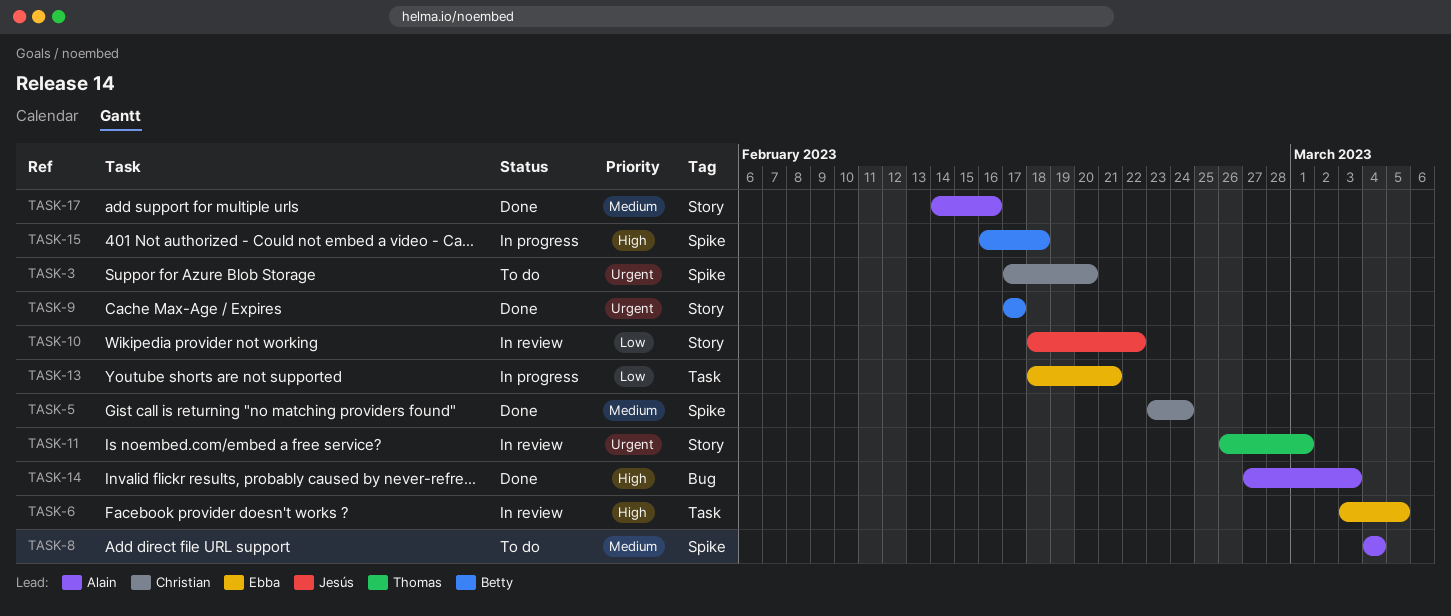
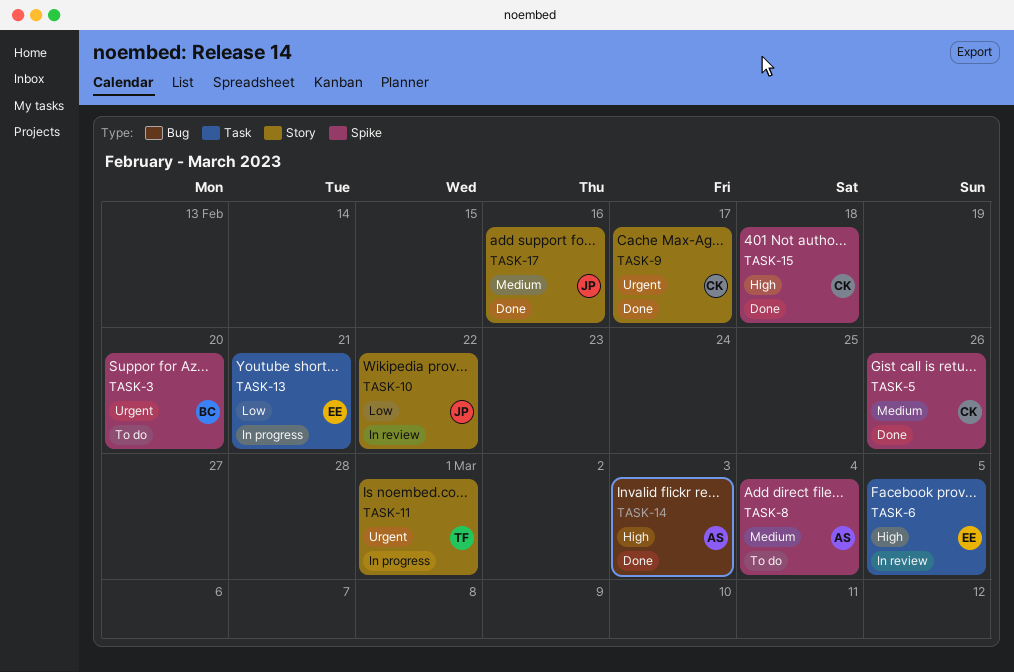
TASK-3, owner: Christian -> Betty
TASK-5, due: Feb 24 -> Feb 26
TASK-9, owner: Betty -> Christian
TASK-11, status: In review -> In progress
TASK-15, status: In progress -> Done
TASK-15, owner: Betty -> Christian
TASK-17, owner: Alain -> Jesús

